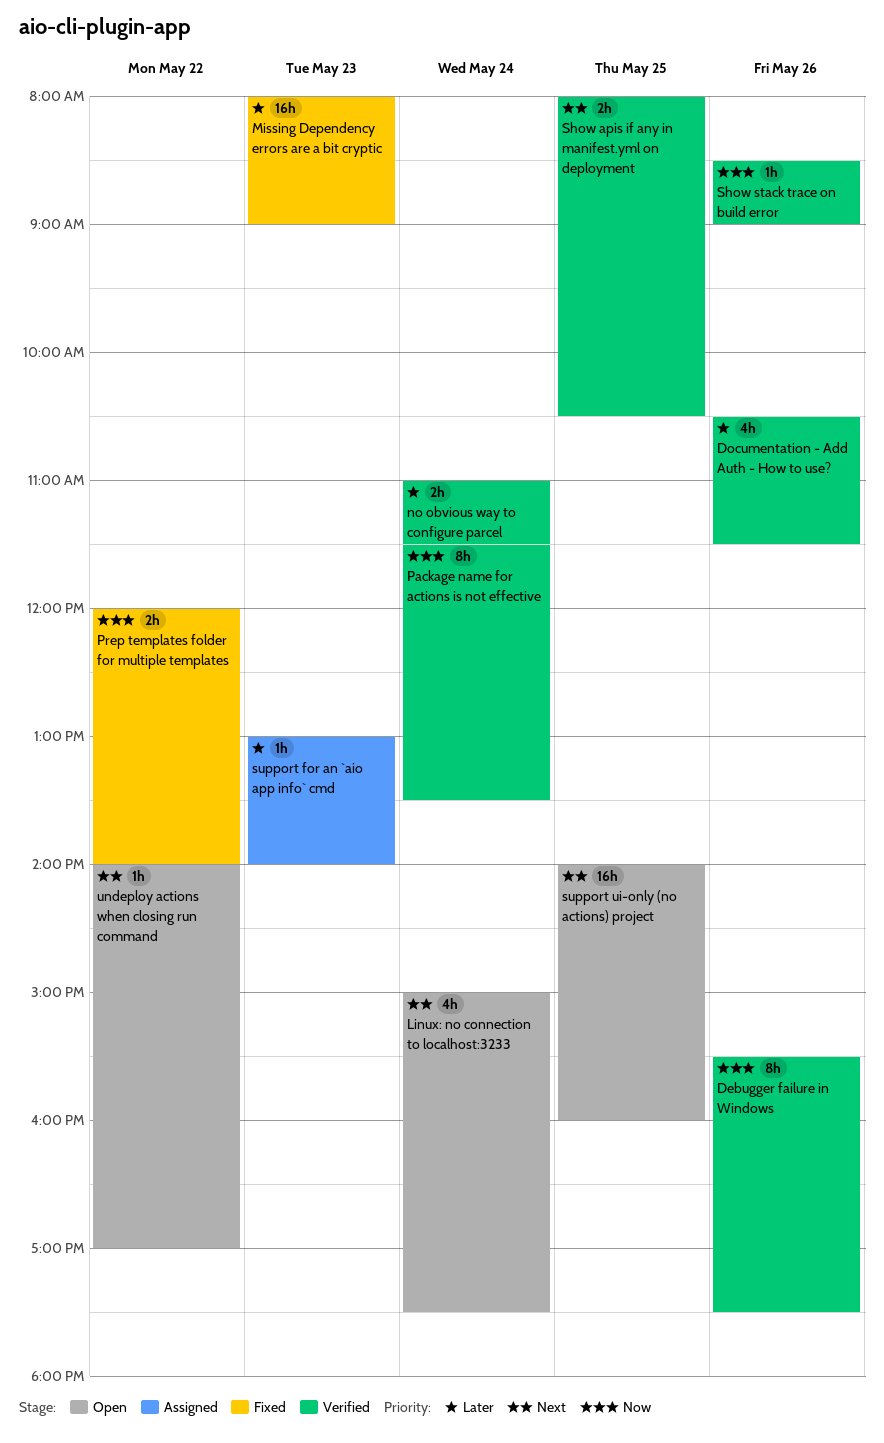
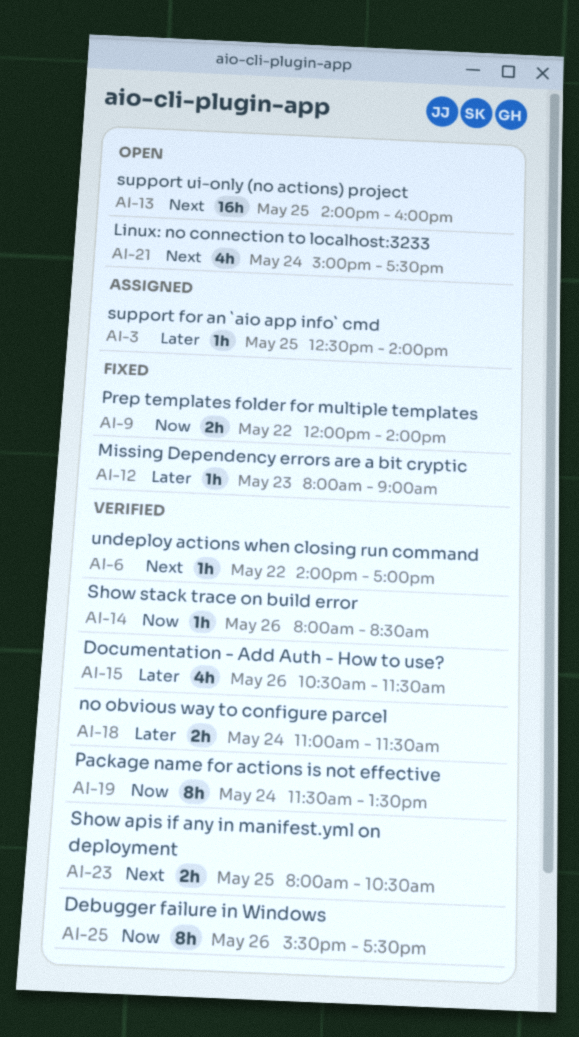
Missing Dependency errors are a bit cryptic, estimate: 16h -> 1h
Show stack trace on build error, begins: 08:30 -> 08:00
Show stack trace on build error, ends: 09:00 -> 08:30
support for an `aio app info` cmd, day: May 23 -> May 25
support for an `aio app info` cmd, begins: 13:00 -> 12:30
undeploy actions when closing run command, status: Open -> Verified

